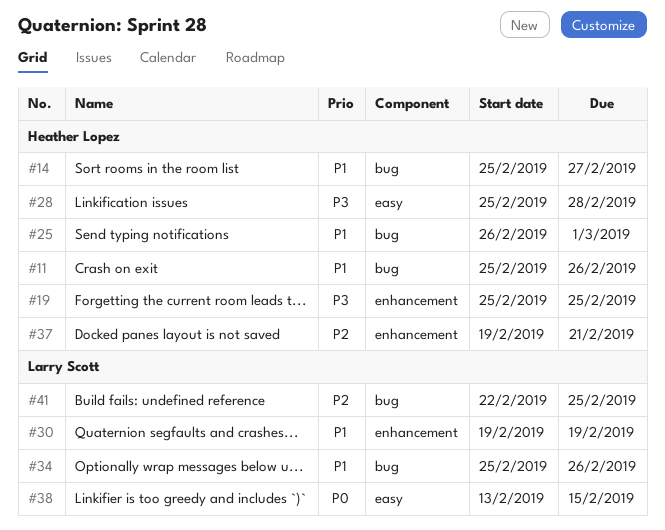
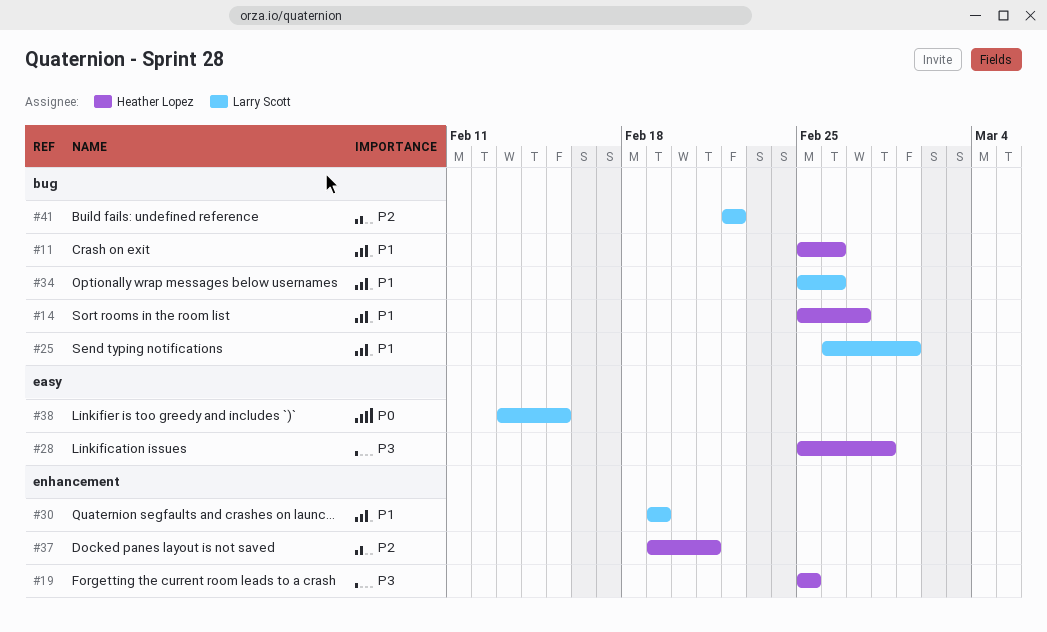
#25, owner: Heather Lopez -> Larry Scott
#41, due: Feb 25 -> Feb 22

